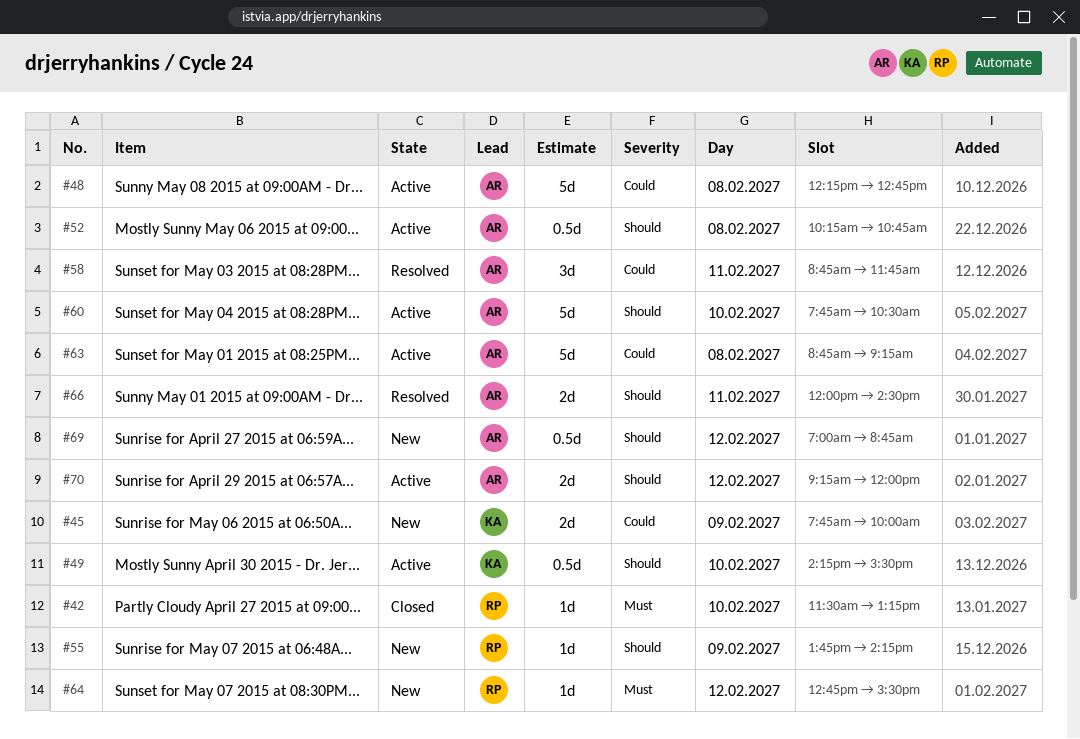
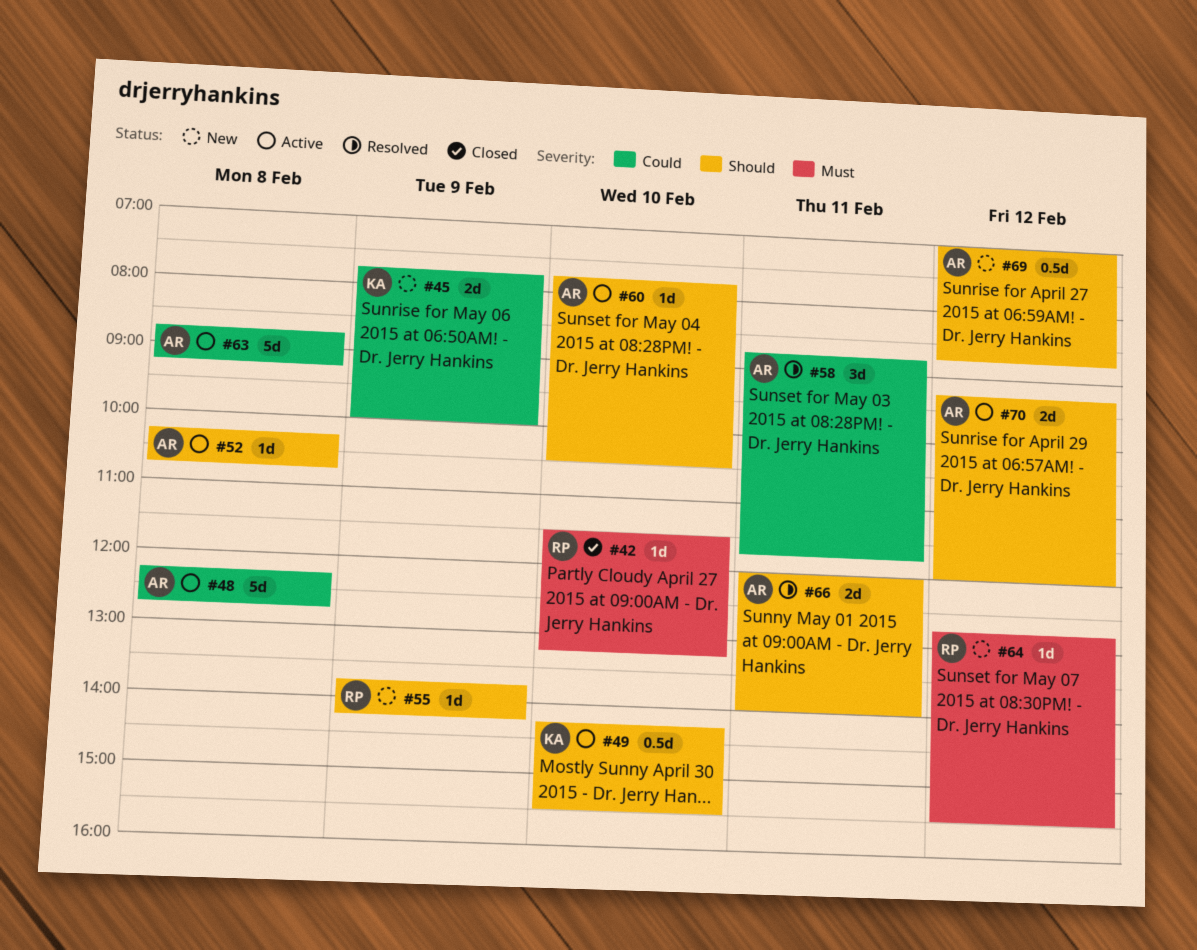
#52, estimate: 0.5d -> 1d
#60, estimate: 5d -> 1d
#66, ends: 14:30 -> 14:00

